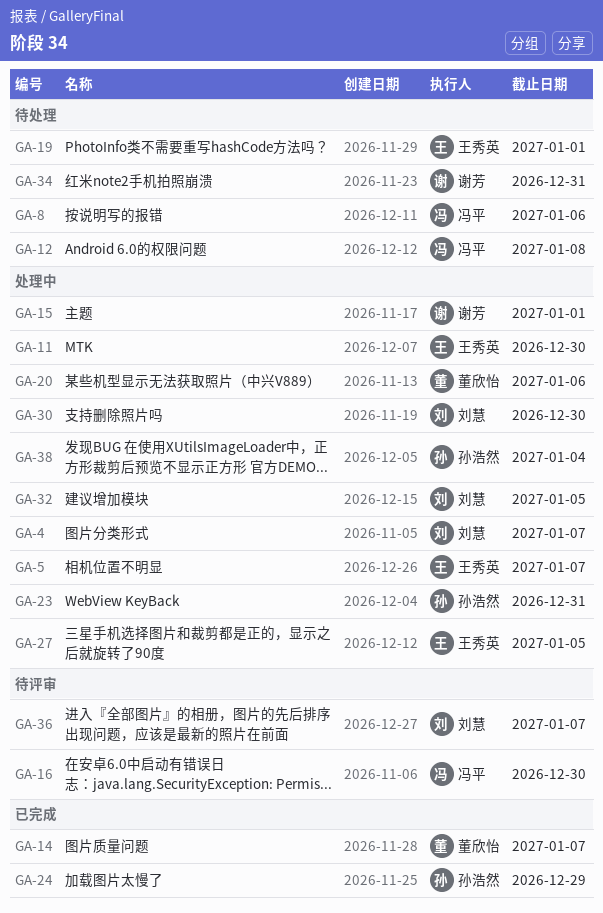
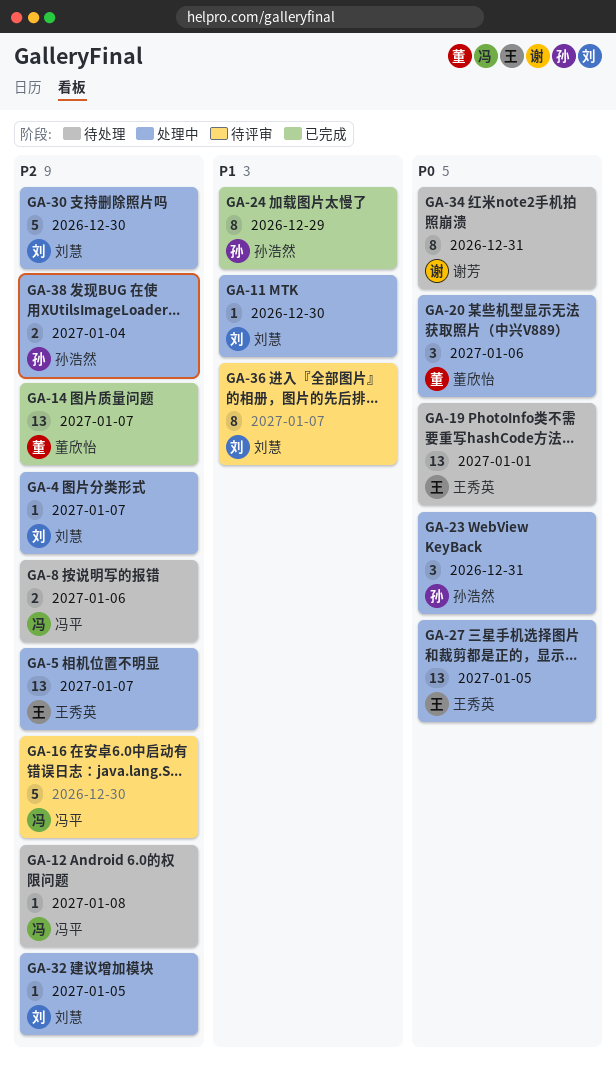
GA-11, owner: 王秀英 -> 刘慧
GA-15: present -> none

